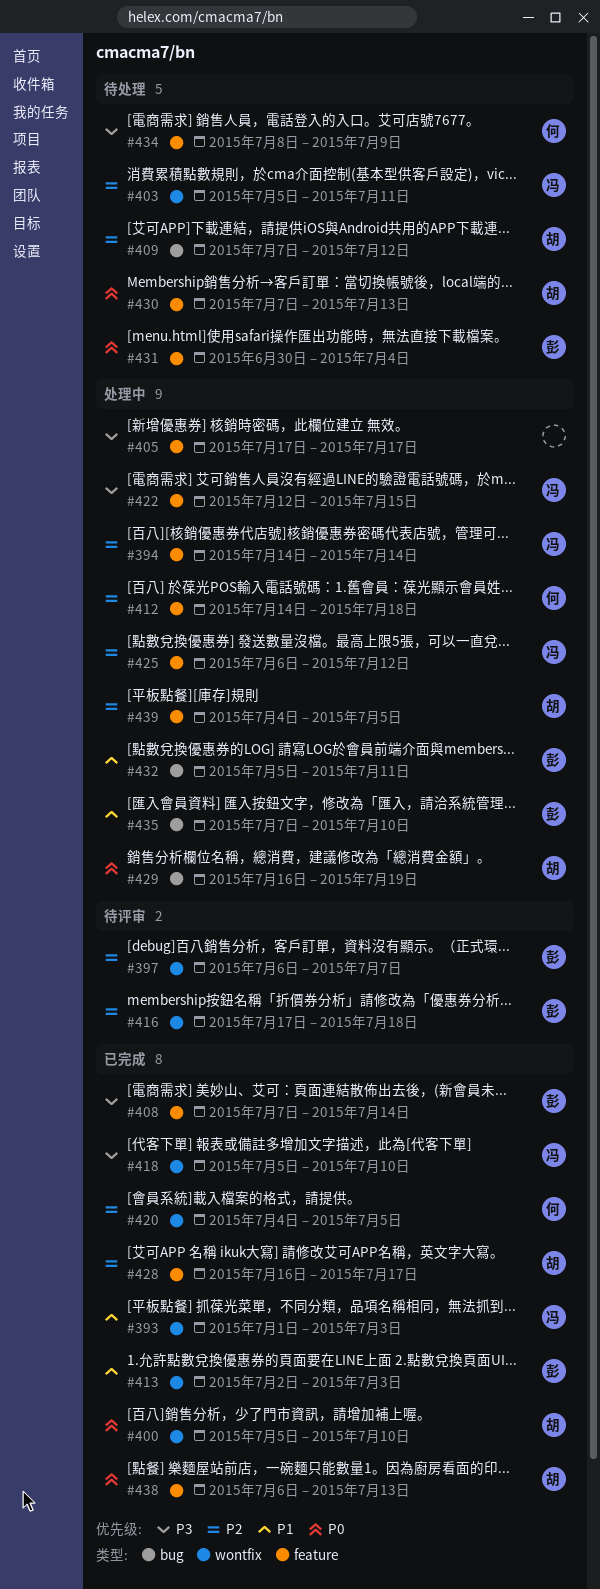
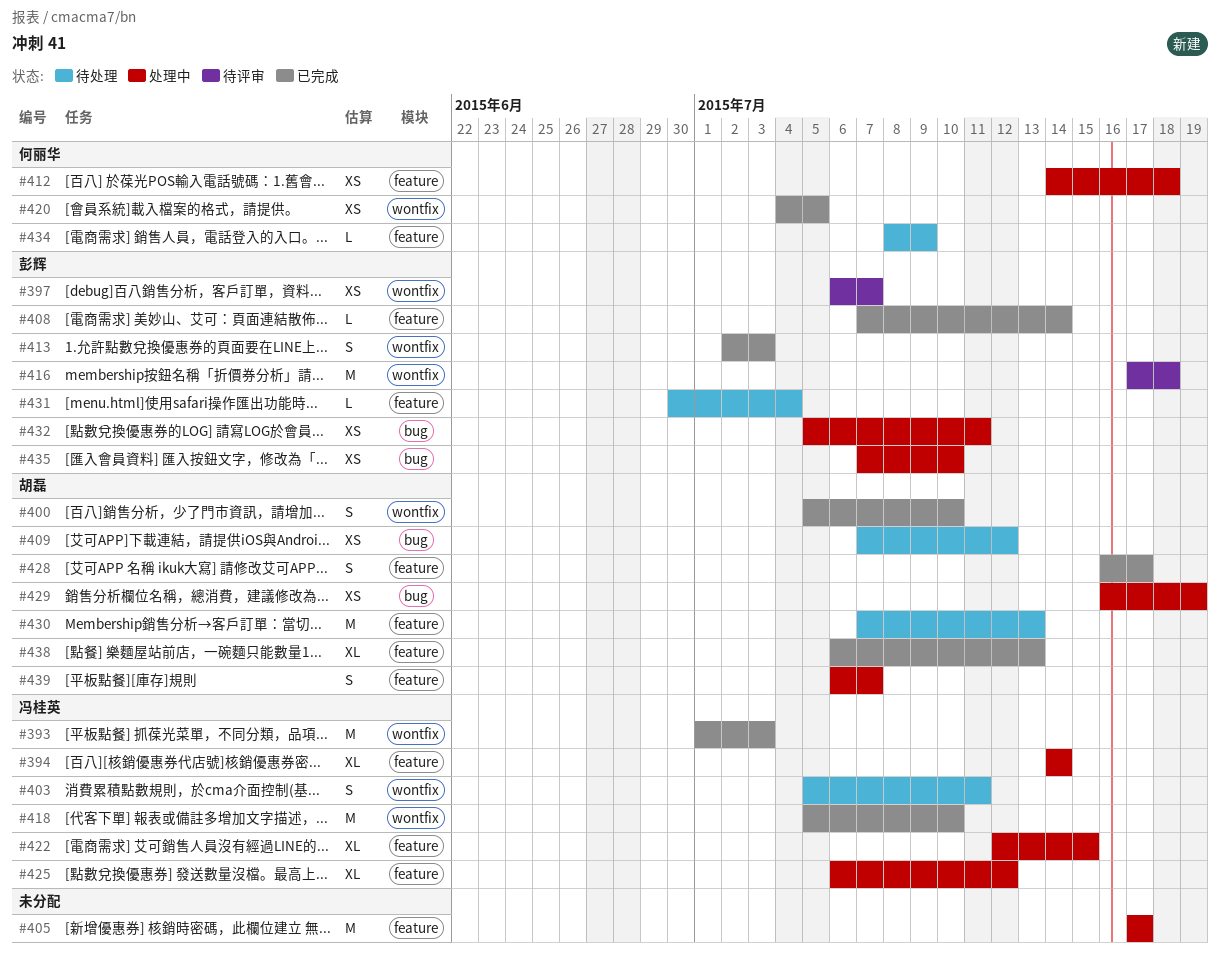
#439, start: Jul 4 -> Jul 6
#439, due: Jul 5 -> Jul 7

